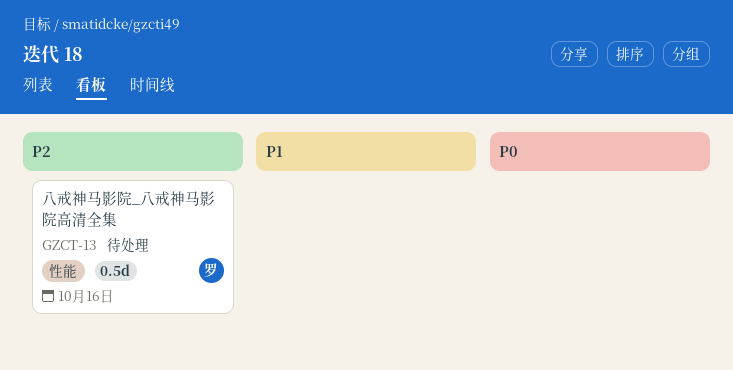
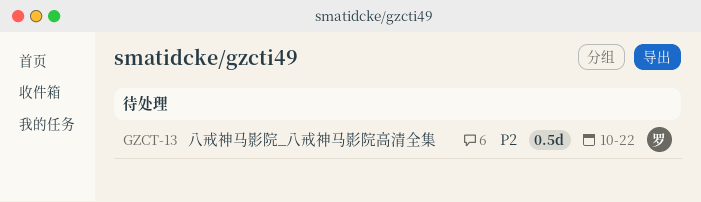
GZCT-13, due: Oct 16 -> Oct 22

